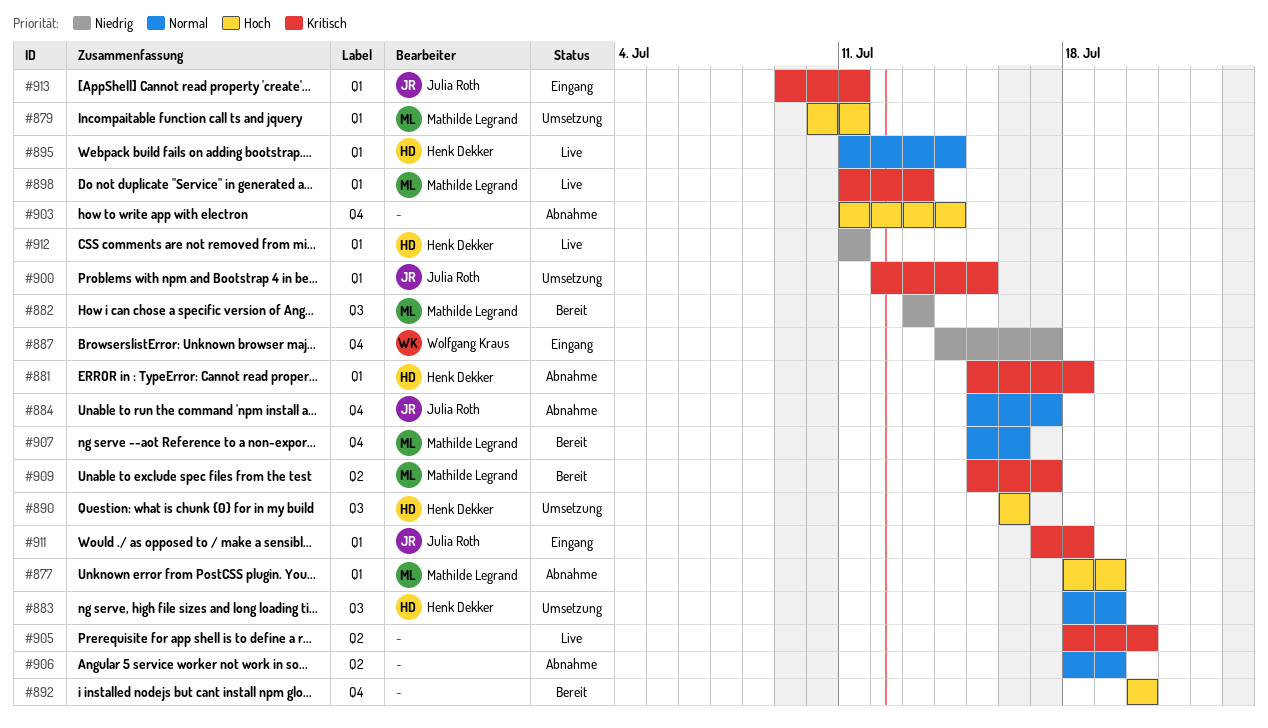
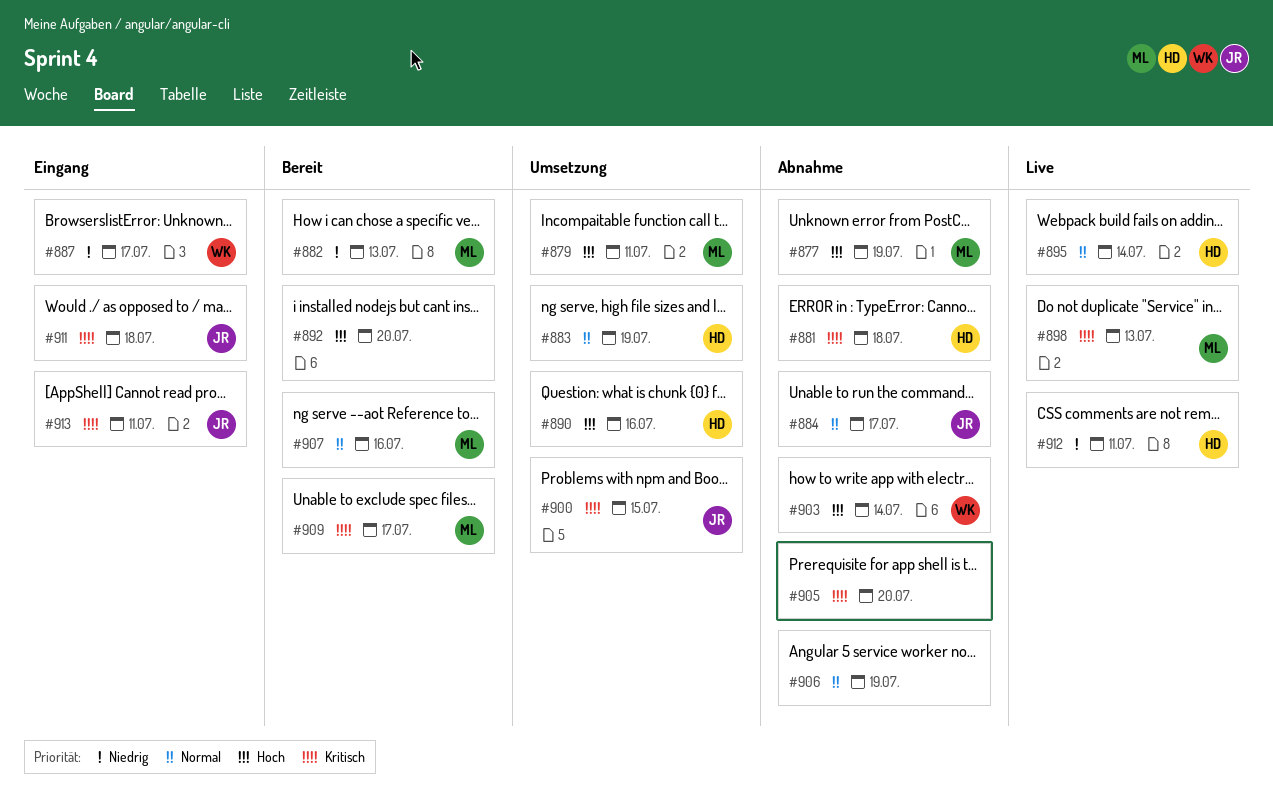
#903, owner: none -> Wolfgang Kraus
#905, status: Live -> Abnahme

